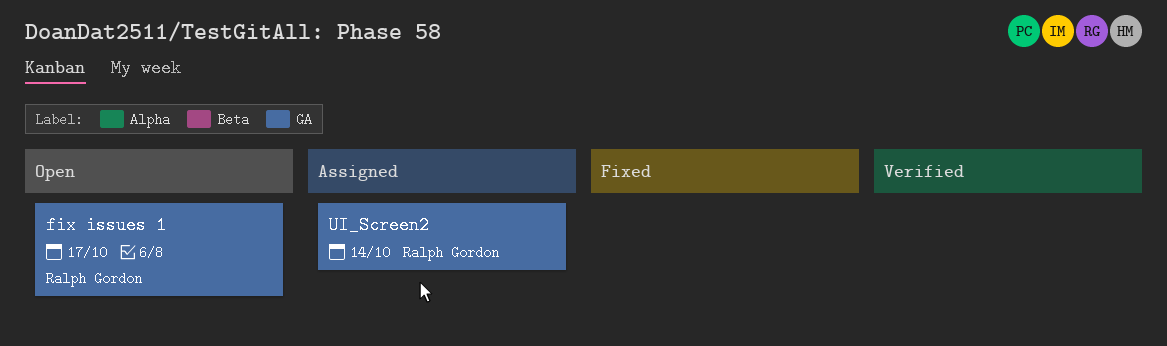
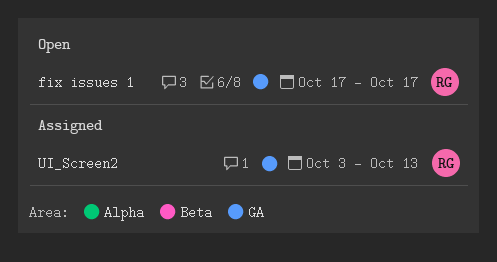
UI_Screen2, due: Oct 14 -> Oct 13

